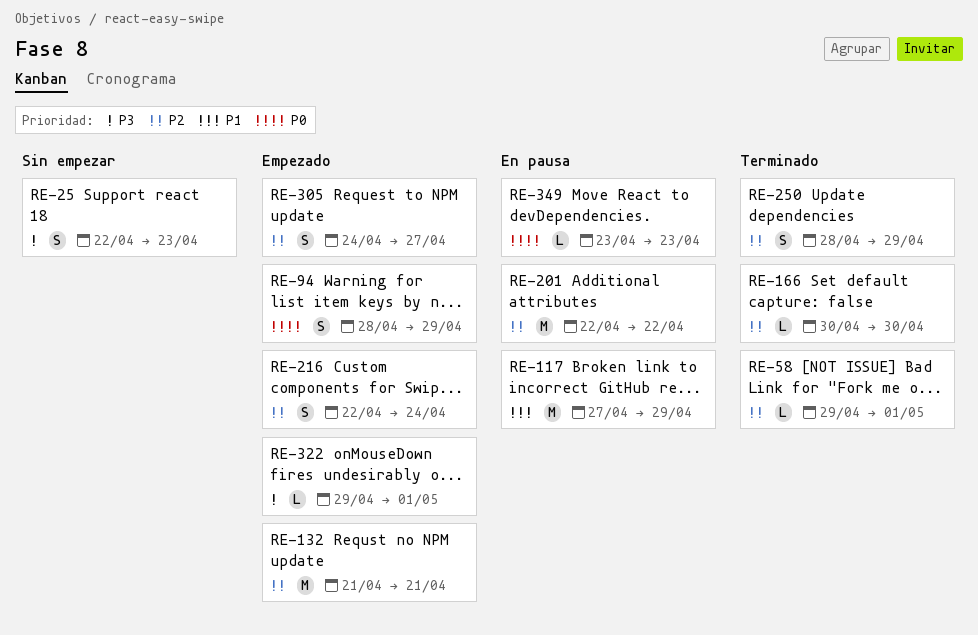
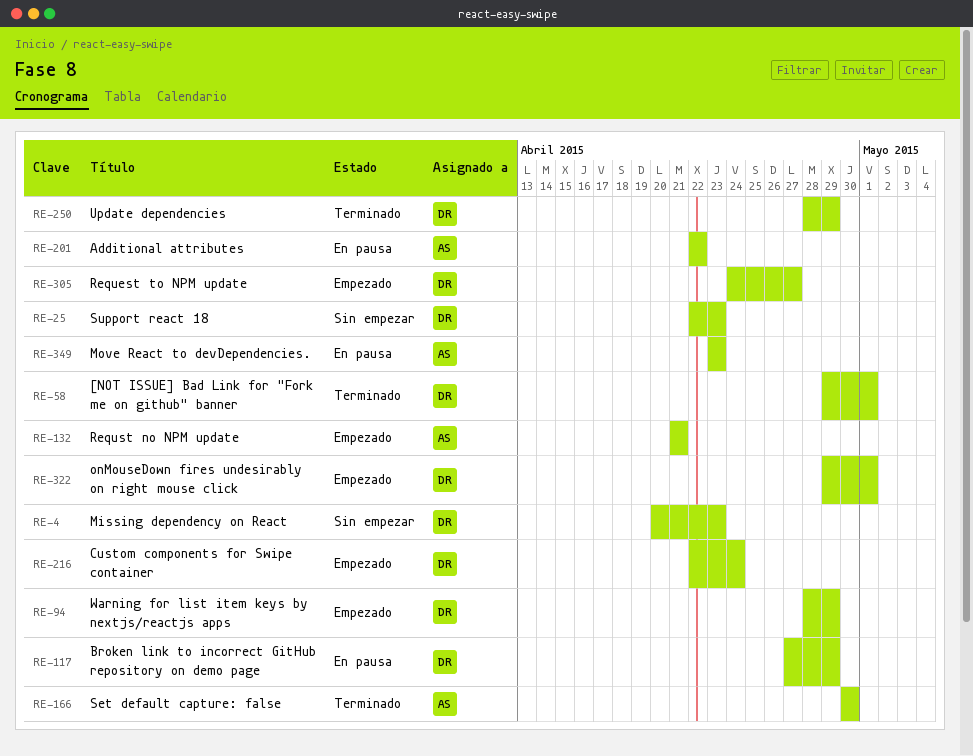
RE-4: none -> present

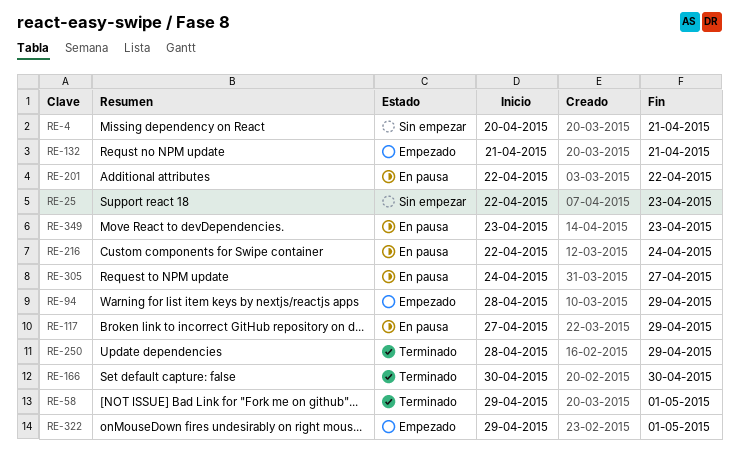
RE-4, due: Apr 23 -> Apr 21
RE-216, status: Empezado -> En pausa
RE-305, status: Empezado -> En pausa

